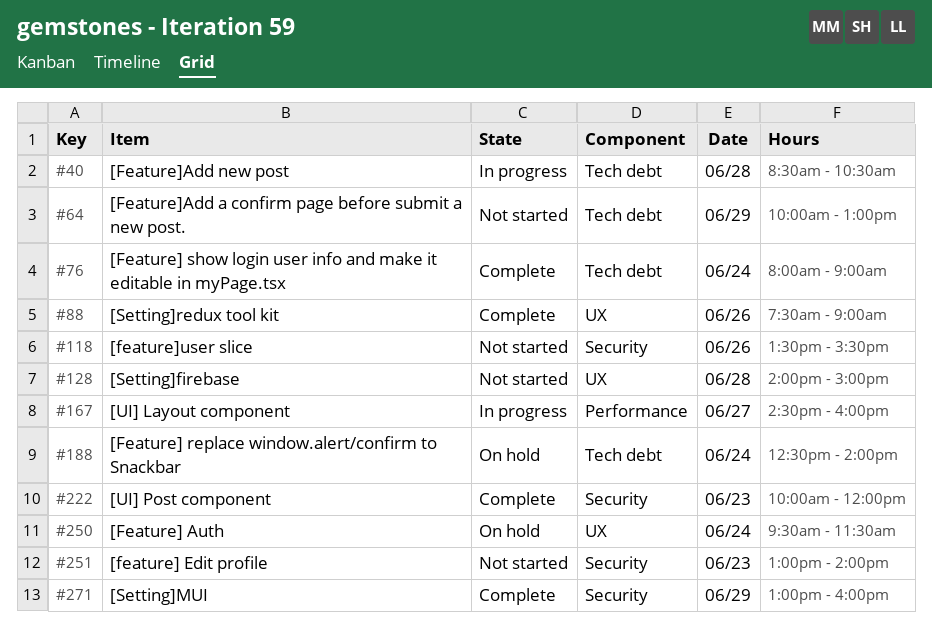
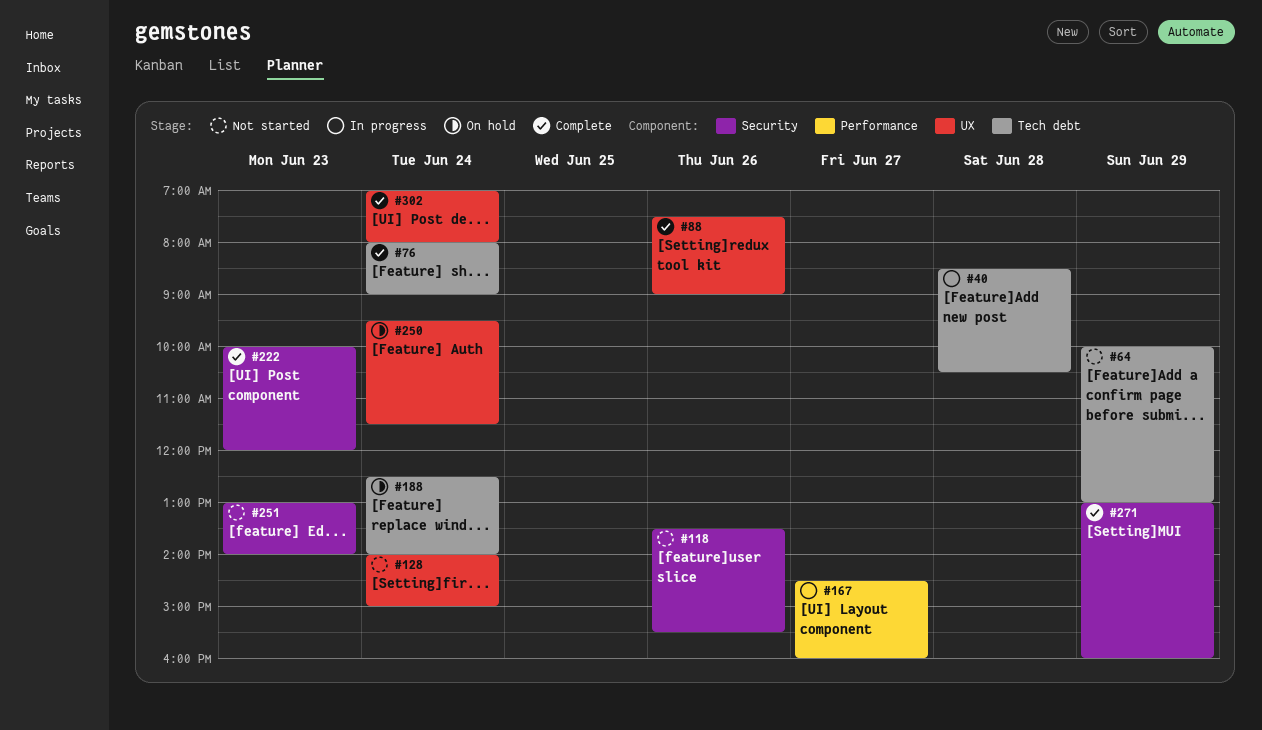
#128, day: Jun 28 -> Jun 24
#302: none -> present

